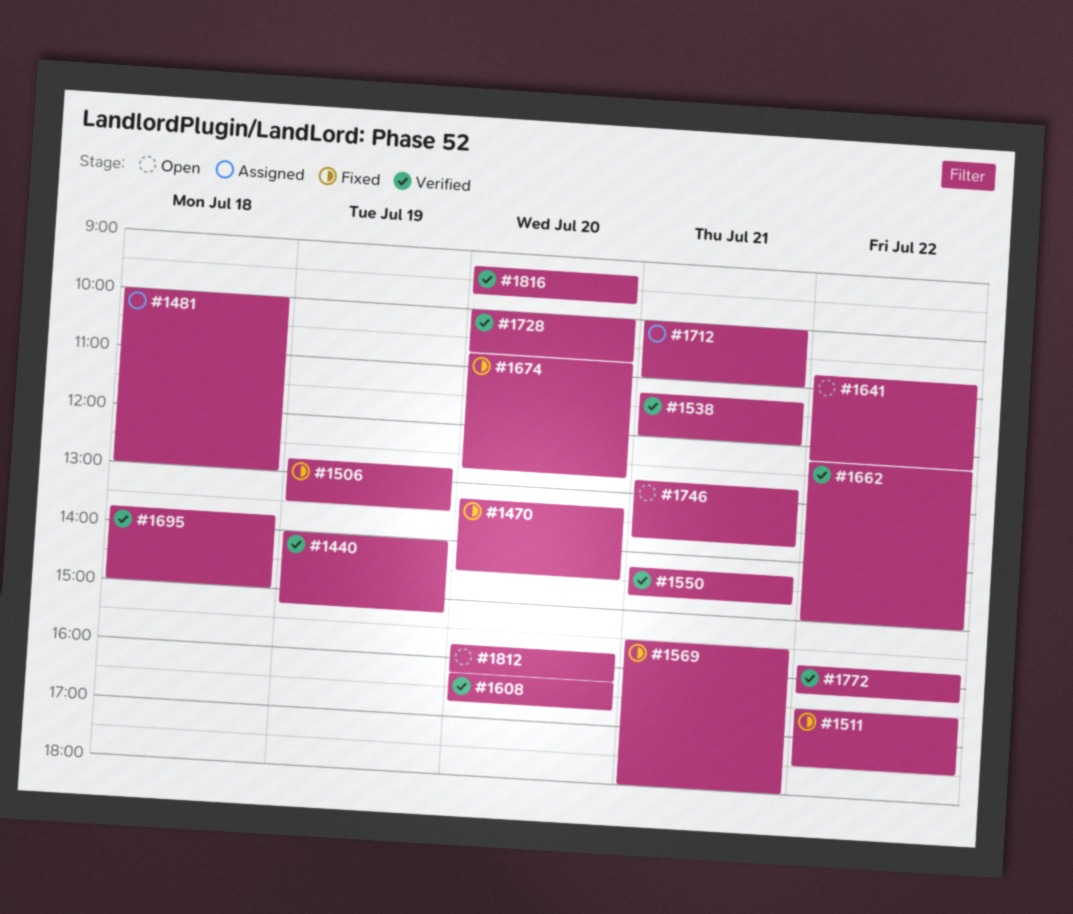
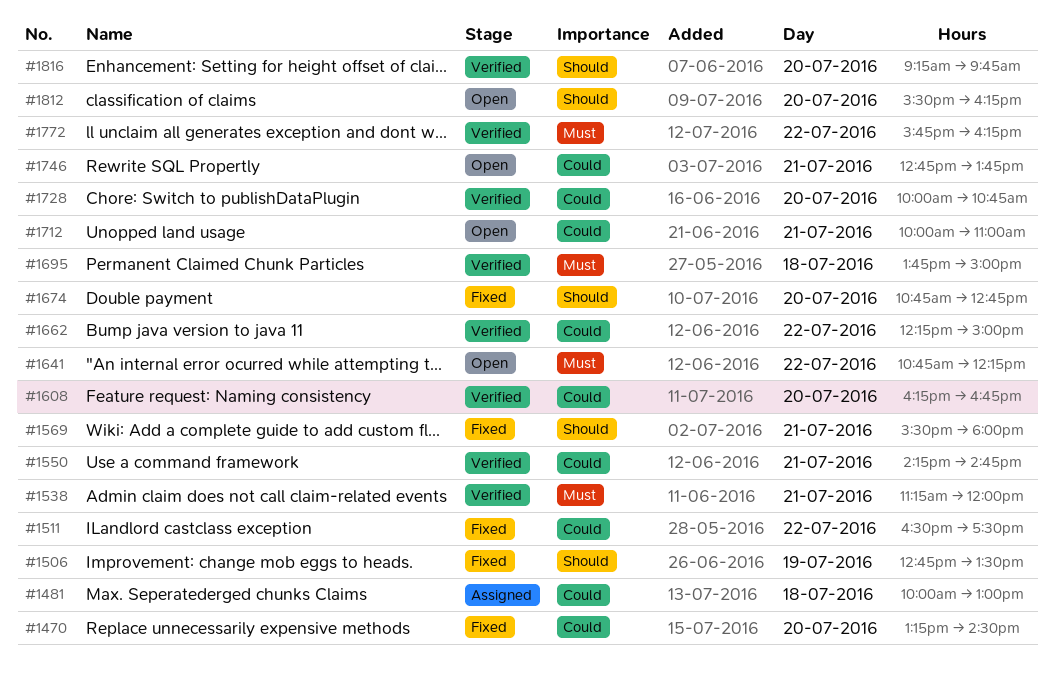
#1440: present -> none
#1712, status: Assigned -> Open
#1812, begins: 15:45 -> 15:30

